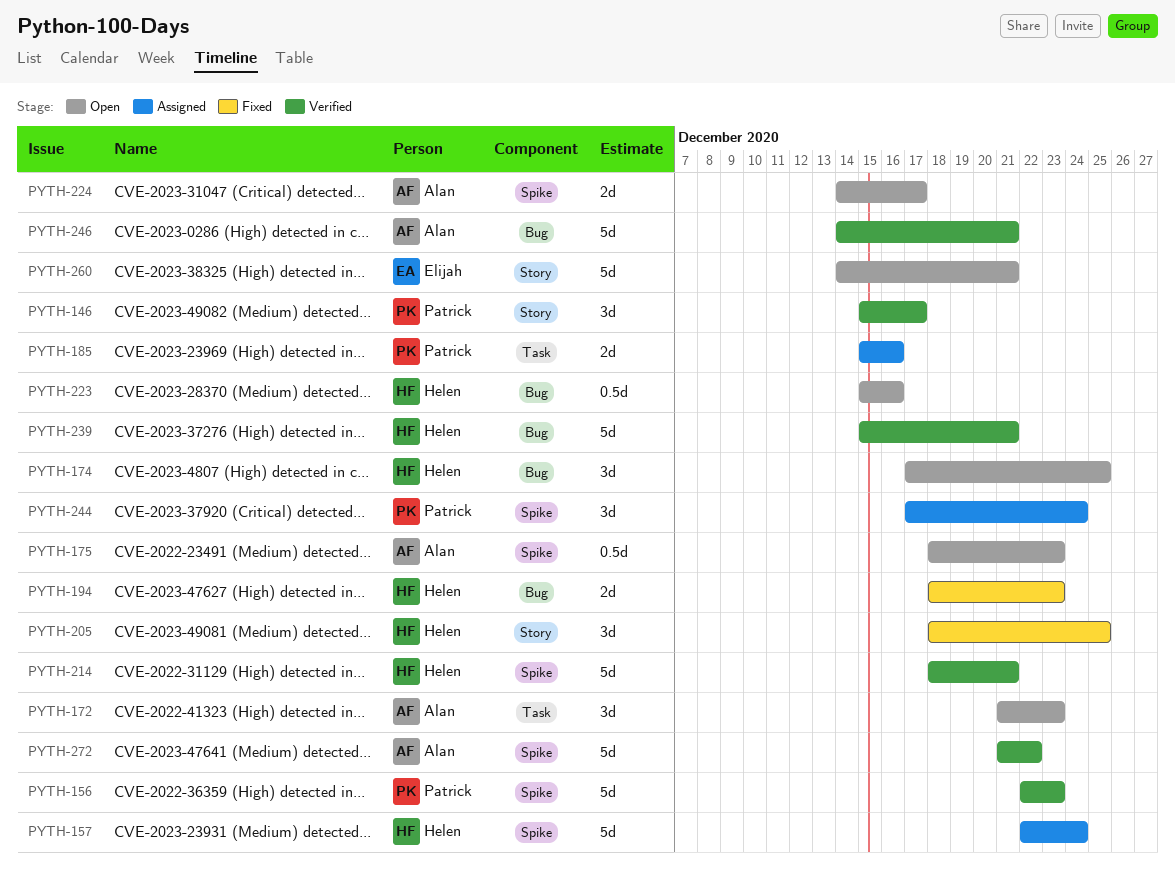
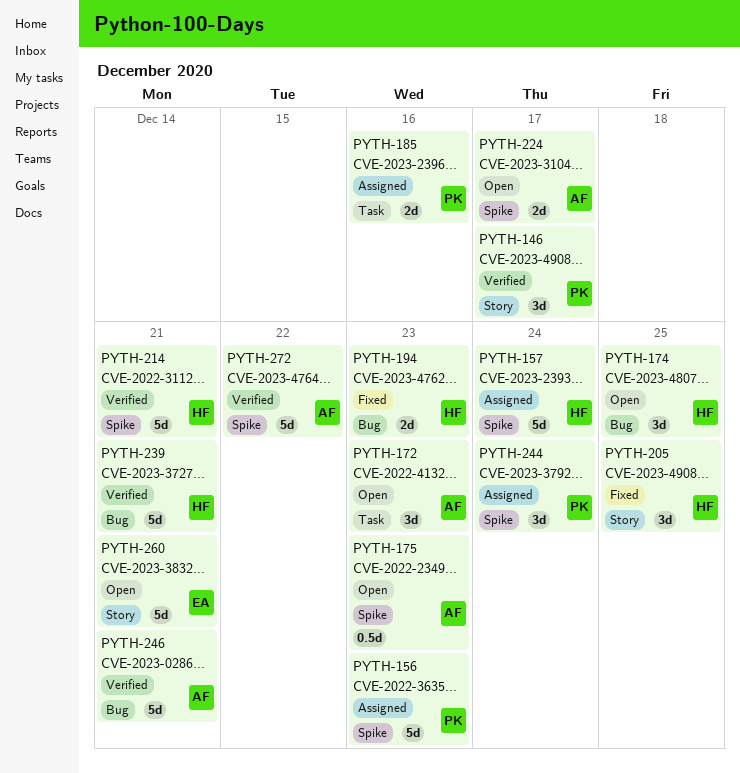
PYTH-156, status: Verified -> Assigned
PYTH-223: present -> none

